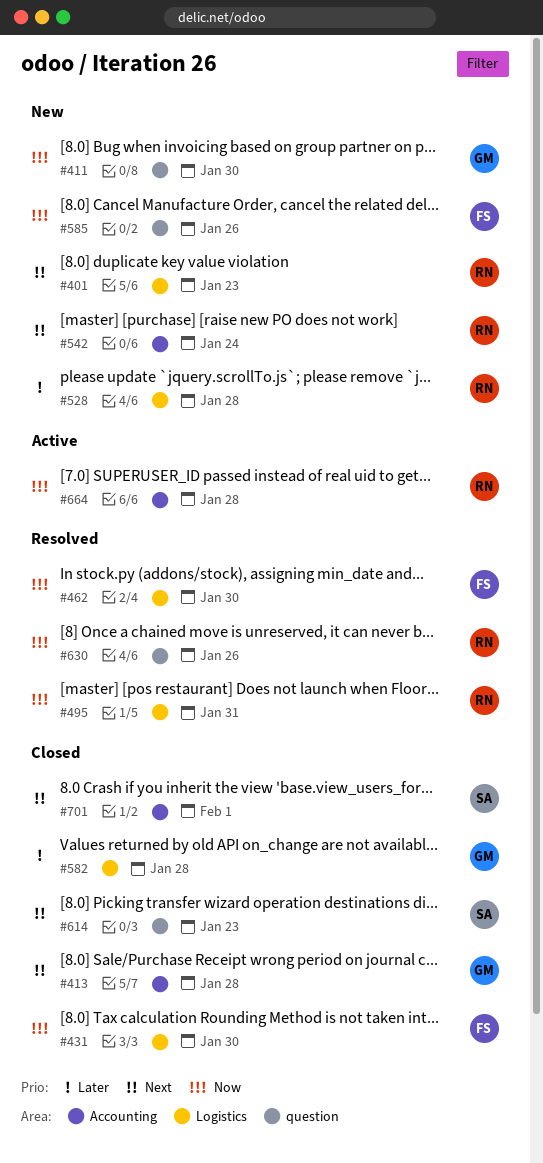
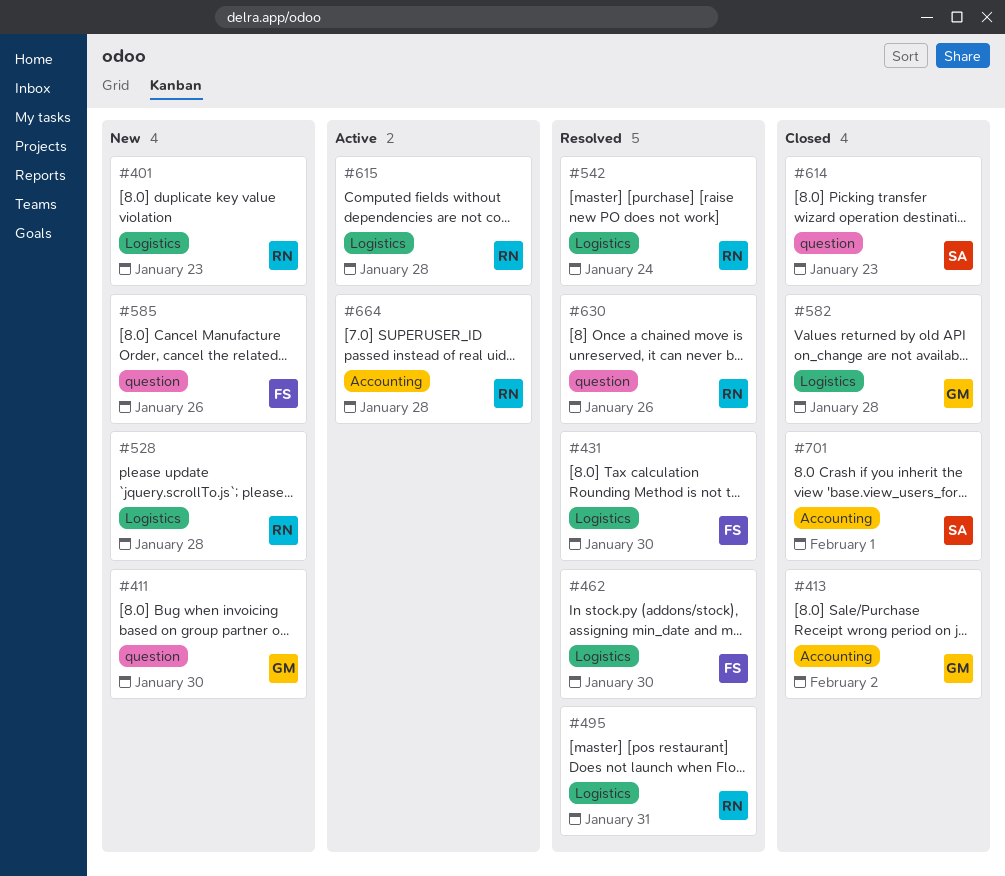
#413, due: Jan 28 -> Feb 2
#431, status: Closed -> Resolved
#542, status: New -> Resolved
#542, label: Accounting -> Logistics
#615: none -> present

